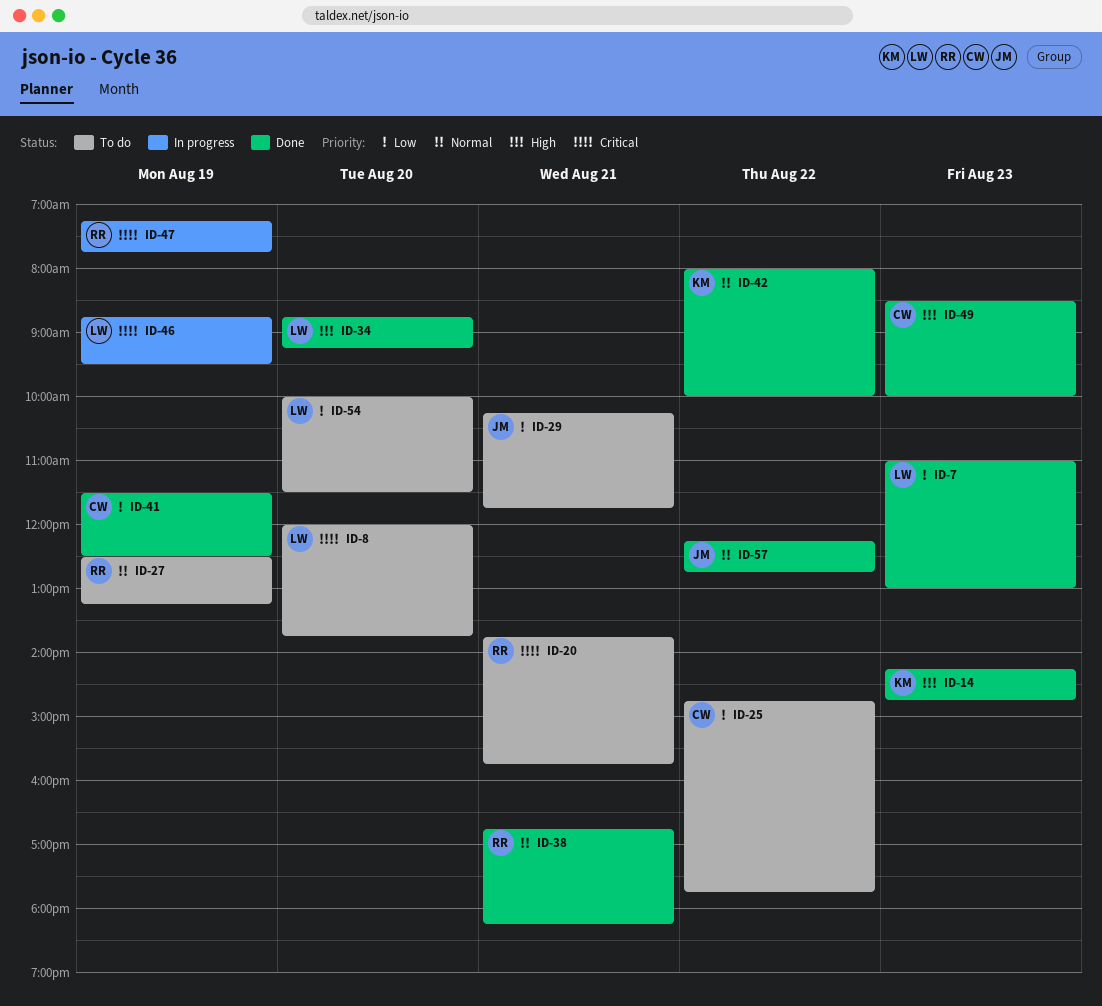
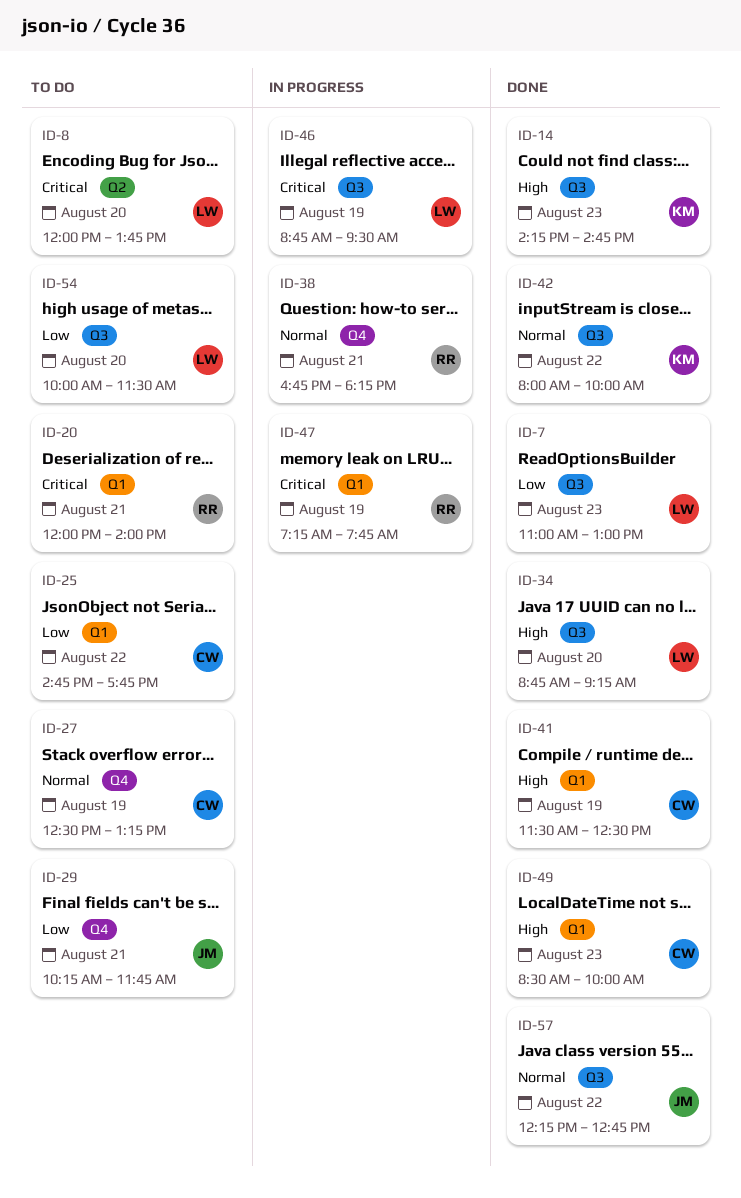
ID-20, begins: 13:45 -> 12:00
ID-20, ends: 15:45 -> 14:00
ID-27, owner: RR -> CW
ID-38, status: Done -> In progress
ID-41, priority: Low -> High

